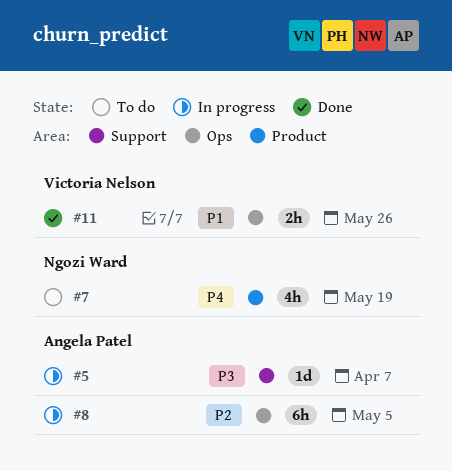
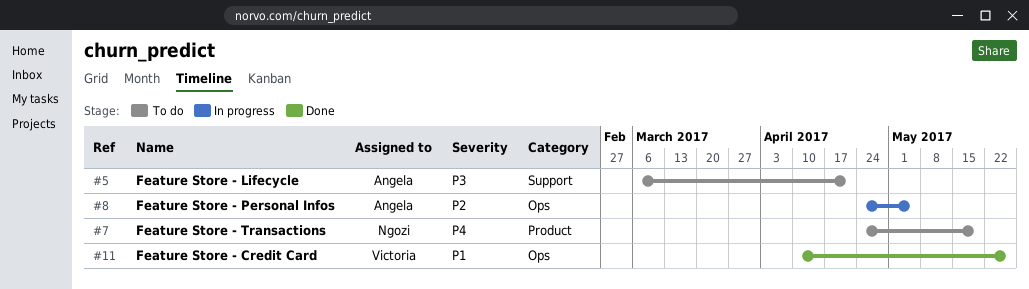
#5, status: In progress -> To do
#5, due: Apr 7 -> Apr 21

